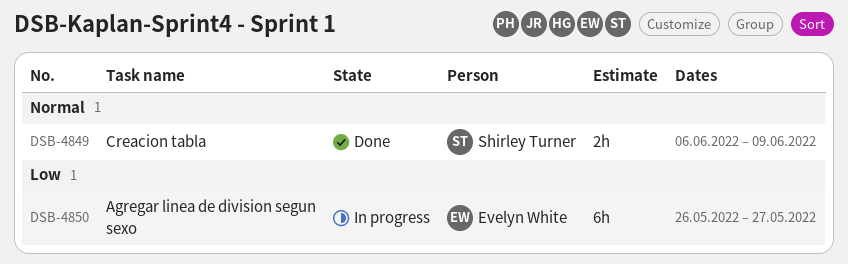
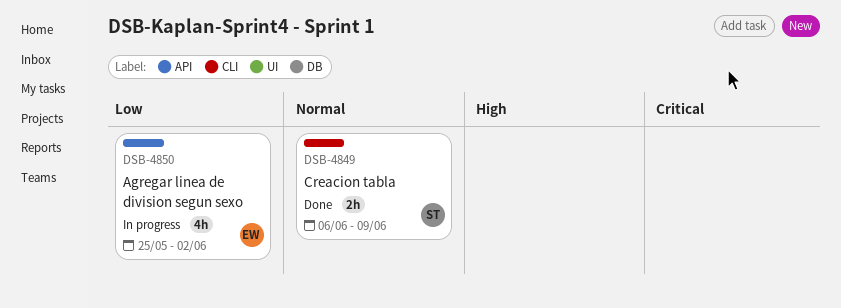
DSB-4850, estimate: 6h -> 4h
DSB-4850, start: May 26 -> May 25
DSB-4850, due: May 27 -> Jun 2

